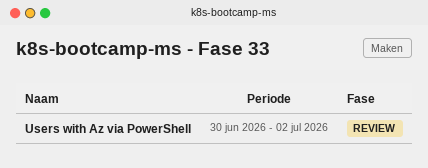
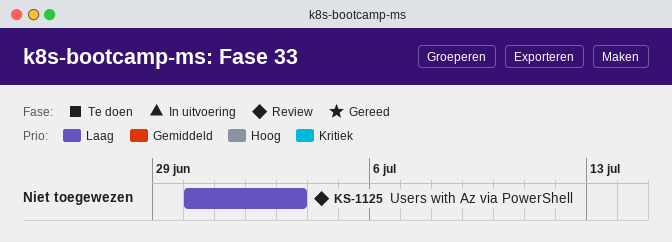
Users with Az via PowerShell, due: Jul 2 -> Jul 3

